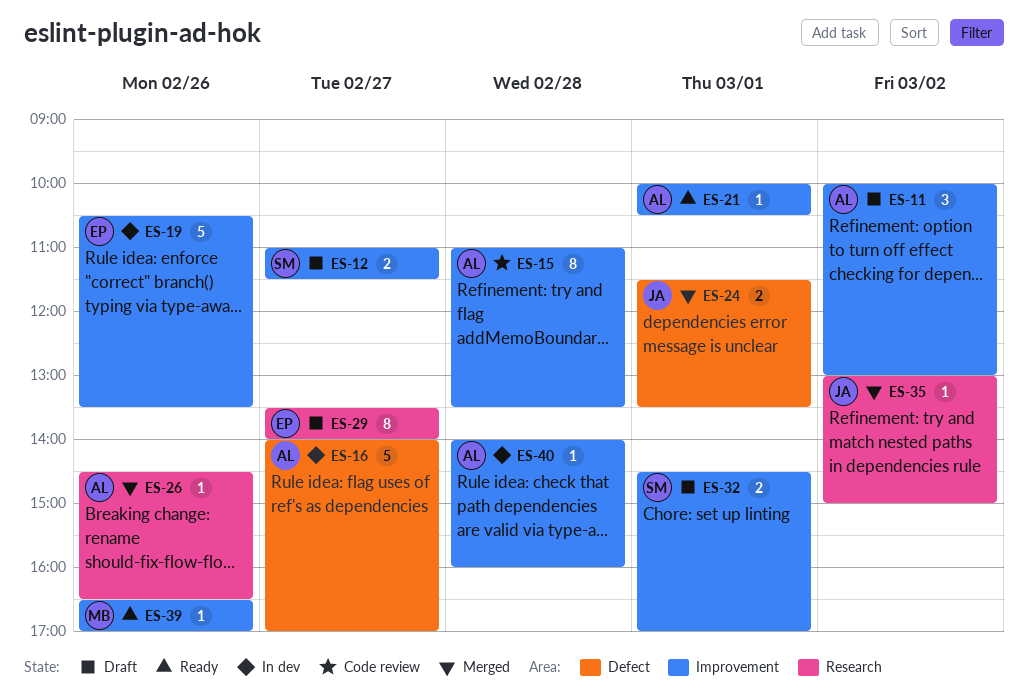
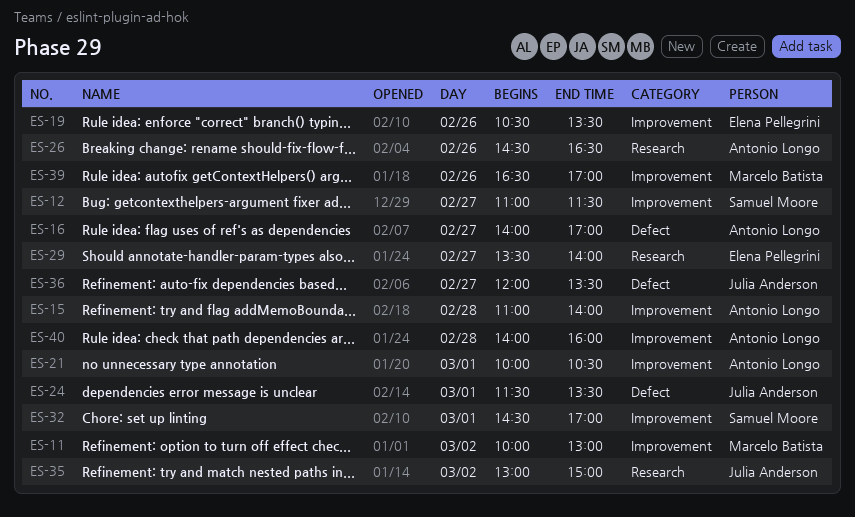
ES-11, owner: Antonio Longo -> Marcelo Batista
ES-15, ends: 13:30 -> 14:00
ES-36: none -> present

